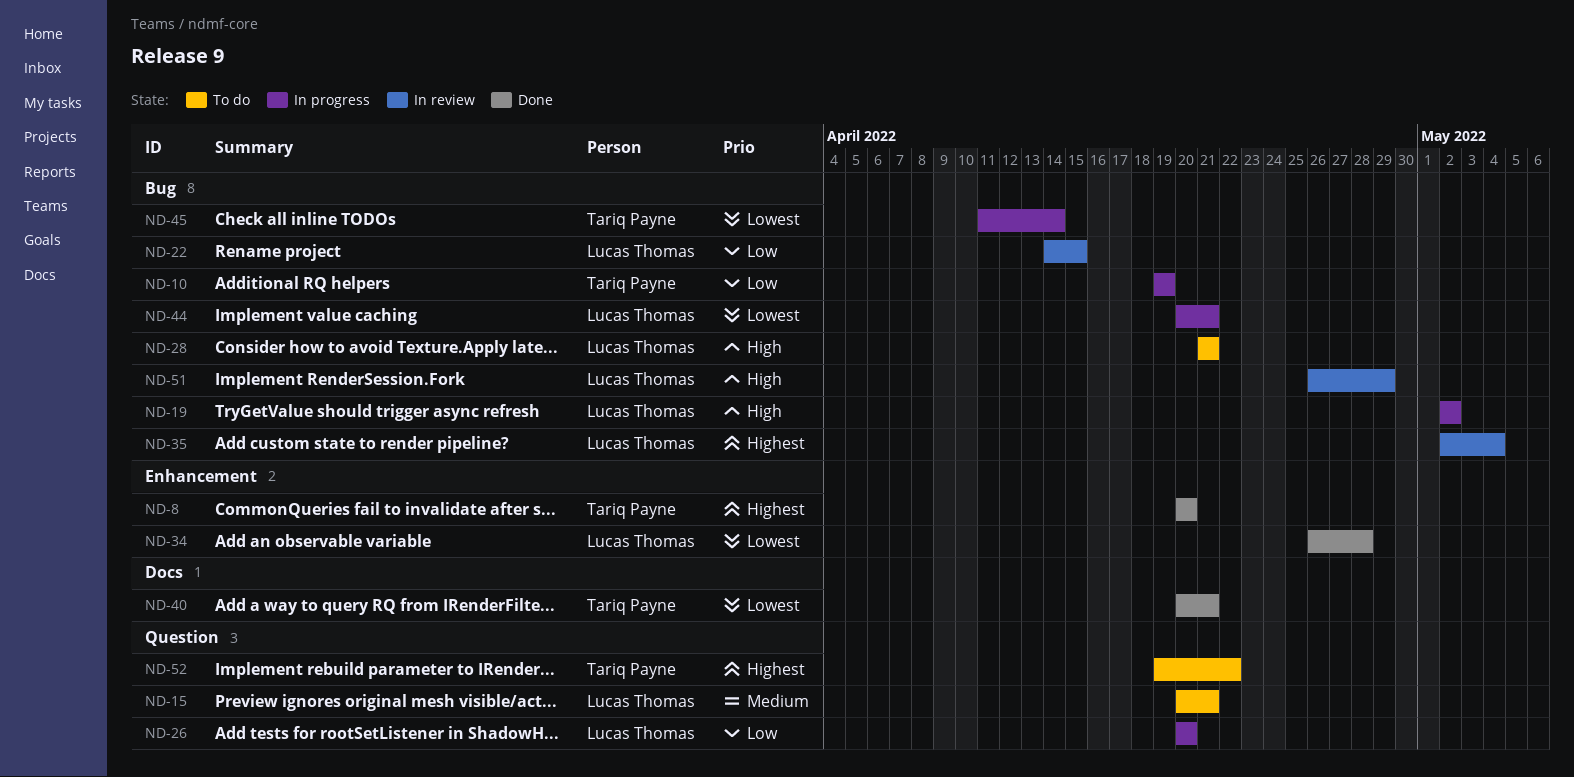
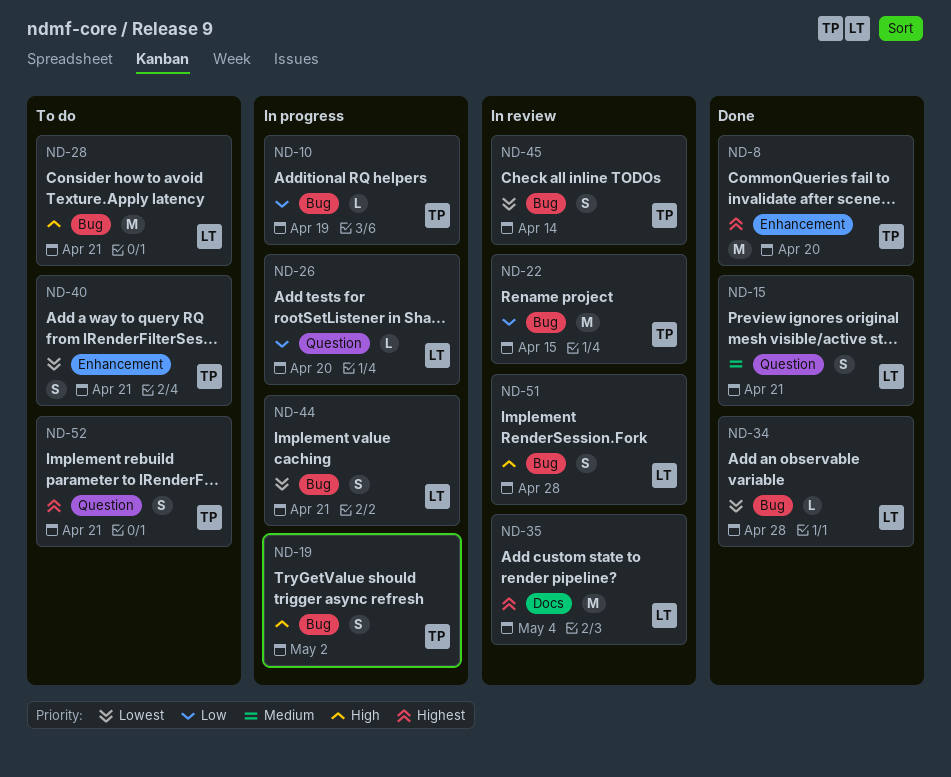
ND-15, status: To do -> Done
ND-19, owner: Lucas Thomas -> Tariq Payne
ND-22, owner: Lucas Thomas -> Tariq Payne
ND-34, label: Enhancement -> Bug
ND-35, label: Bug -> Docs
ND-40, status: Done -> To do
ND-40, label: Docs -> Enhancement
ND-45, status: In progress -> In review
ND-51, due: Apr 29 -> Apr 28
ND-52, due: Apr 22 -> Apr 21

